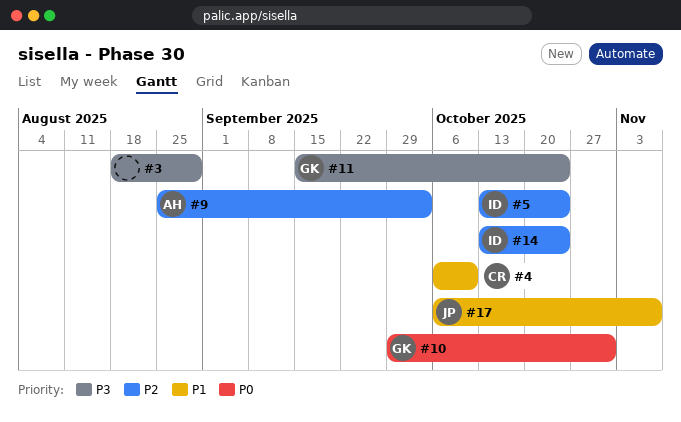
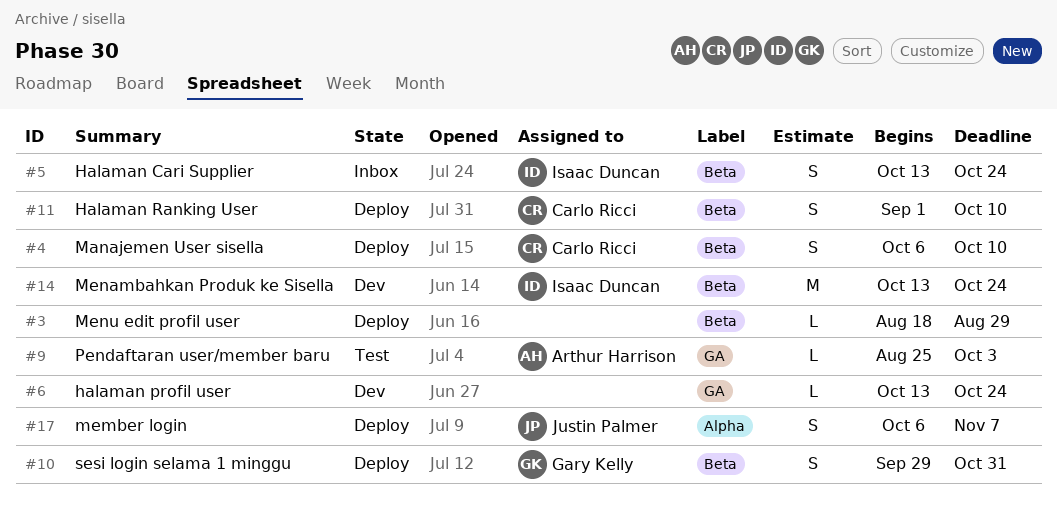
#6: none -> present
#11, owner: Gary Kelly -> Carlo Ricci
#11, start: Sep 15 -> Sep 1
#11, due: Oct 24 -> Oct 10

